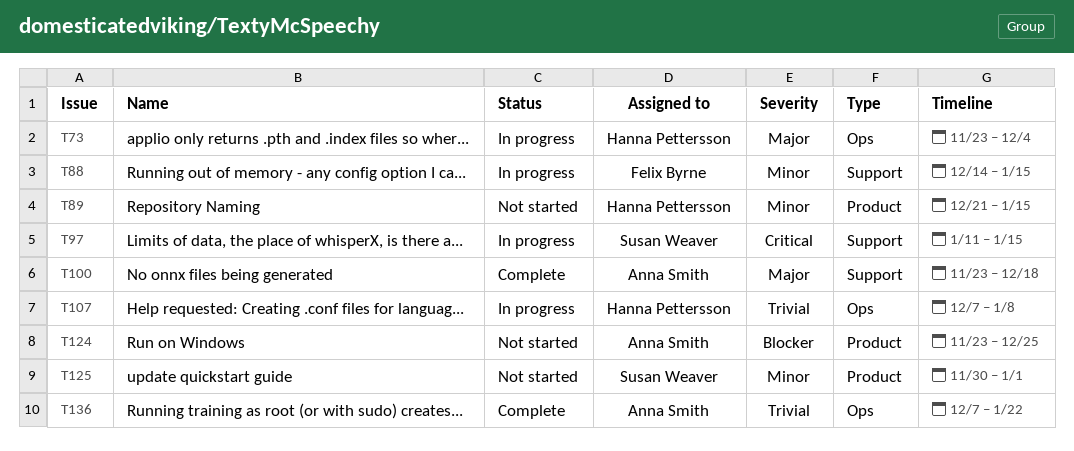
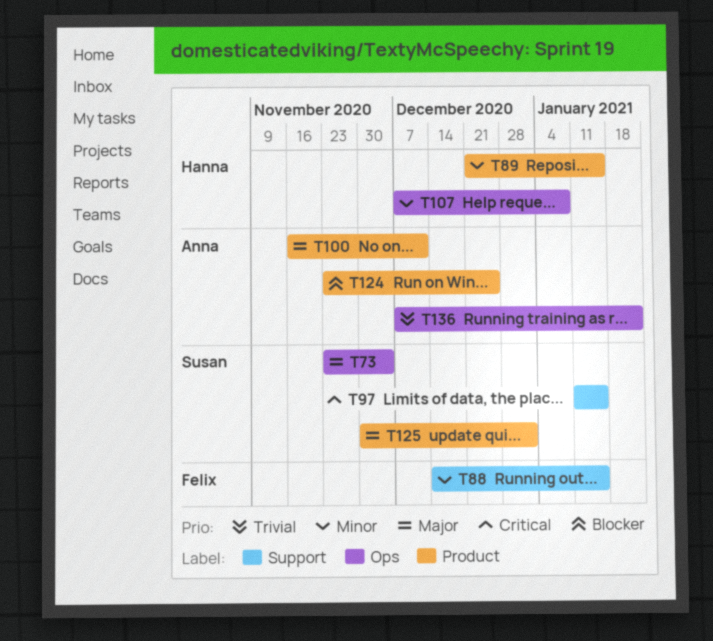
T73, owner: Hanna Pettersson -> Susan Weaver
T100, label: Support -> Product
T100, start: Nov 23 -> Nov 16
T100, due: Dec 18 -> Dec 11
T107, priority: Trivial -> Minor
T125, priority: Minor -> Major

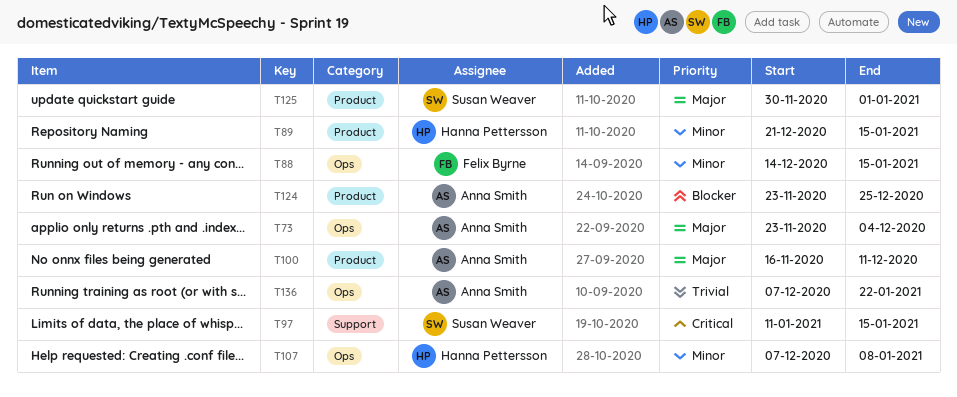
T73, owner: Susan Weaver -> Anna Smith
T88, label: Support -> Ops

